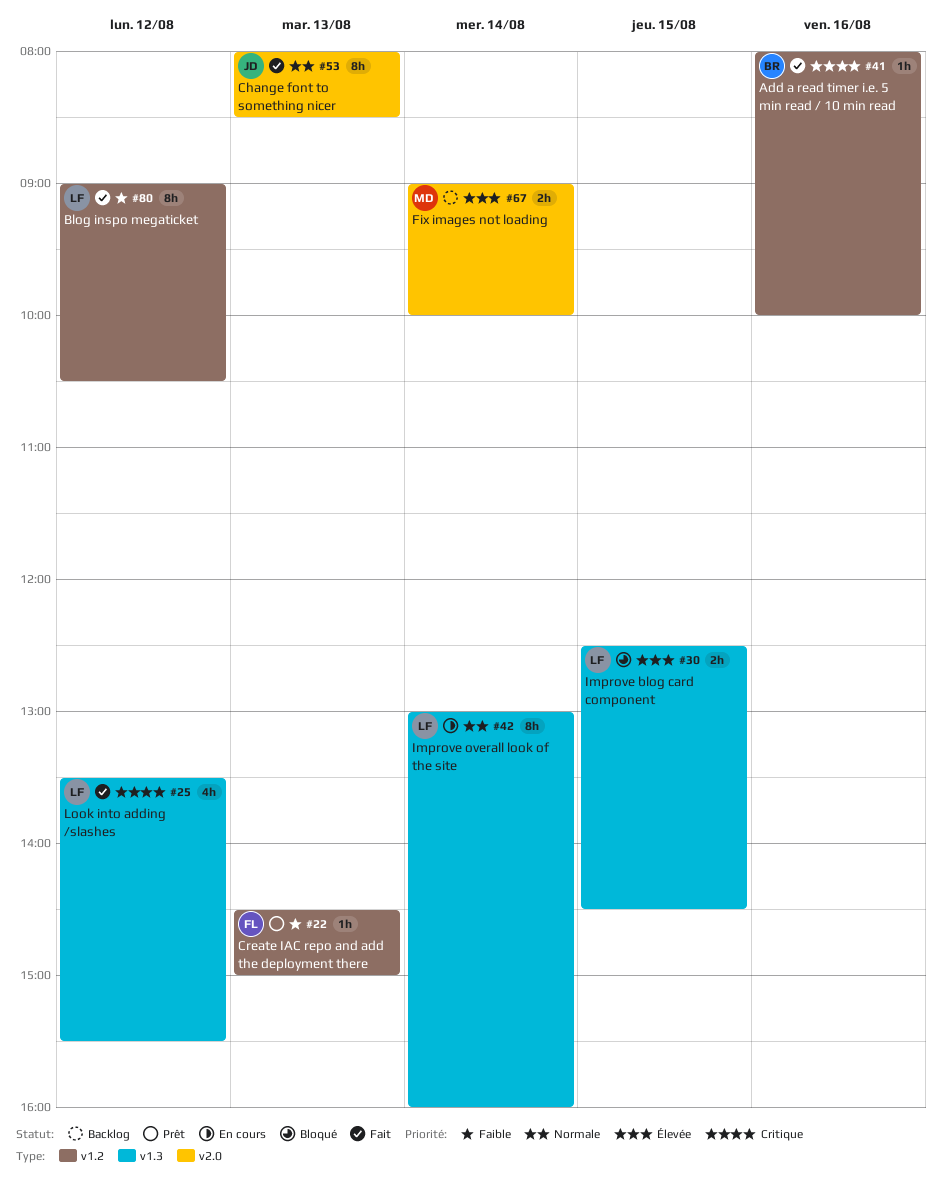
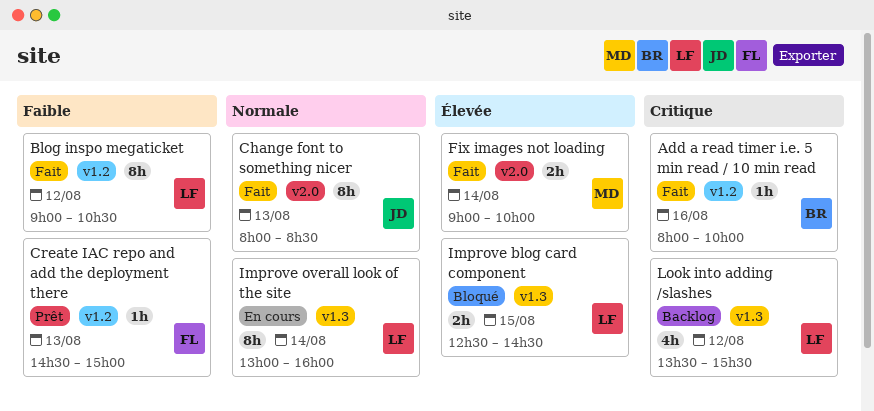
Fix images not loading, status: Backlog -> Fait
Look into adding /slashes, status: Fait -> Backlog

